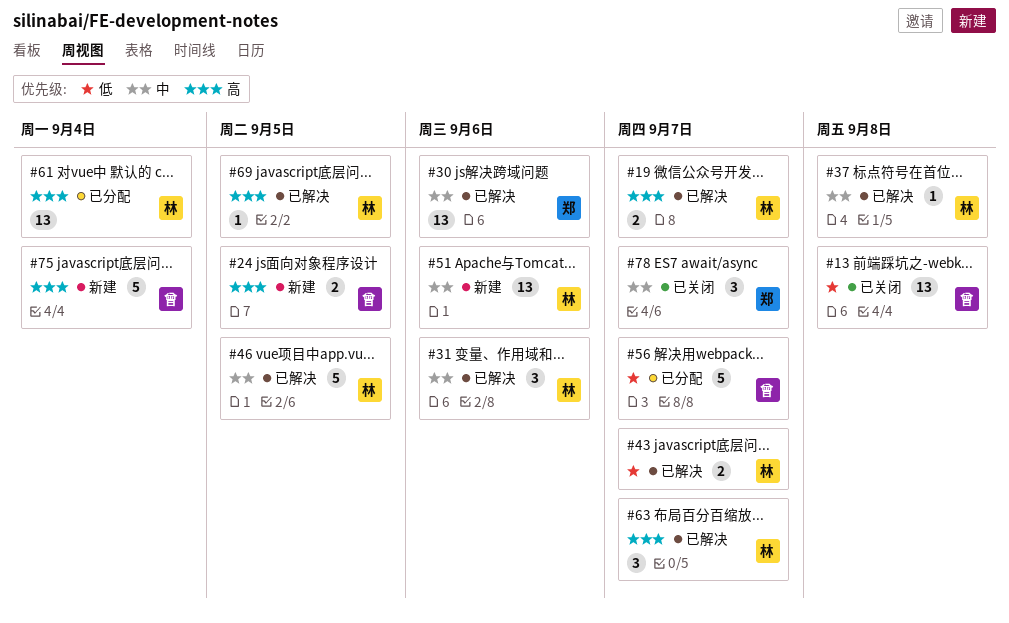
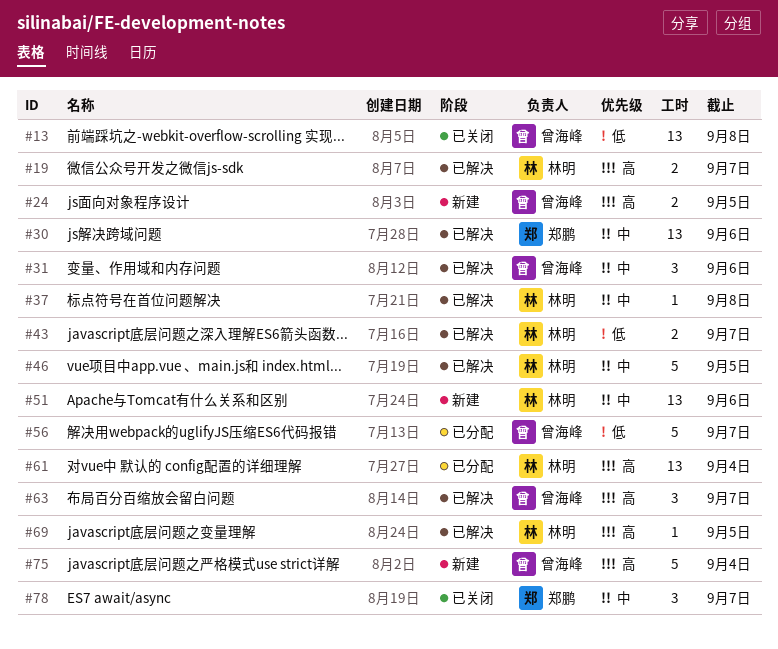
#31, owner: 林明 -> 曾海峰
#63, owner: 林明 -> 曾海峰

